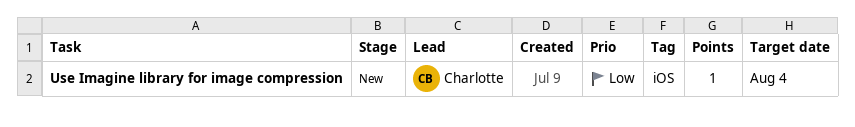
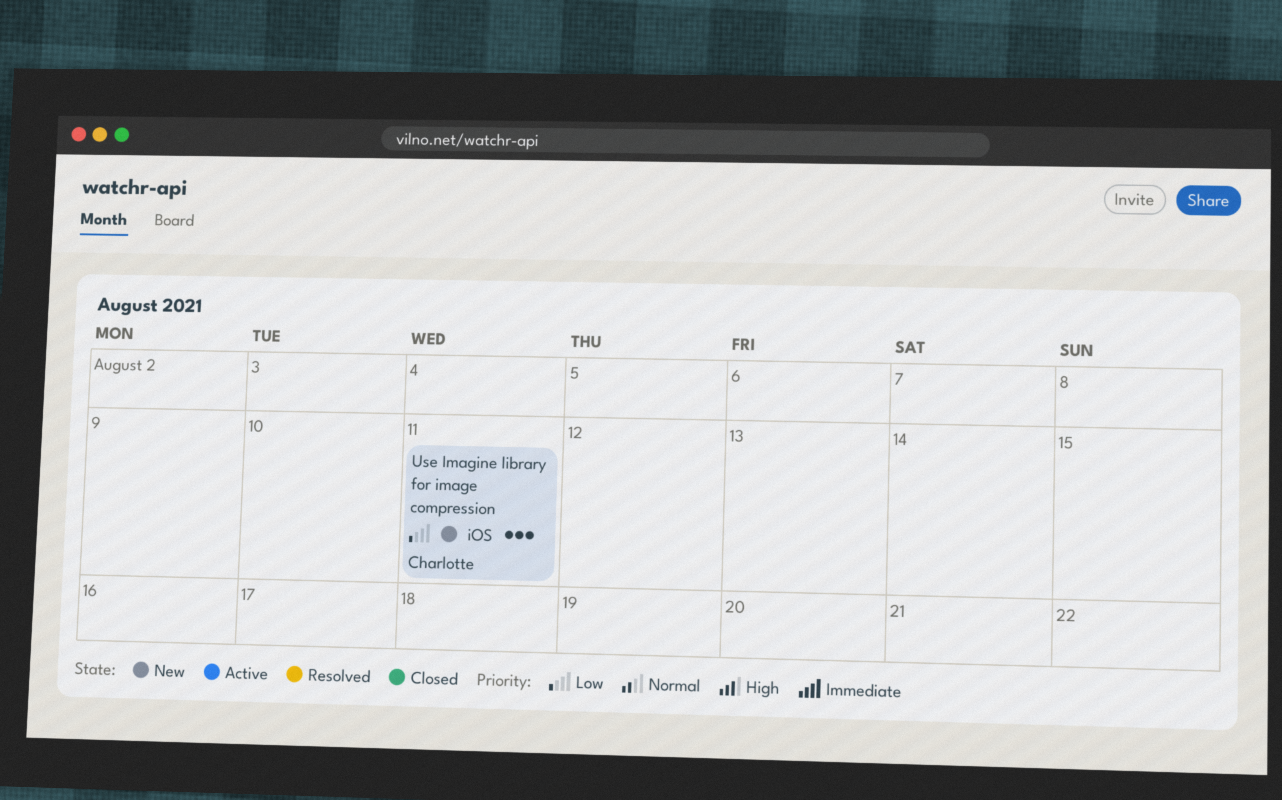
Use Imagine library for image compression, estimate: 1 -> 3
Use Imagine library for image compression, due: Aug 4 -> Aug 11

